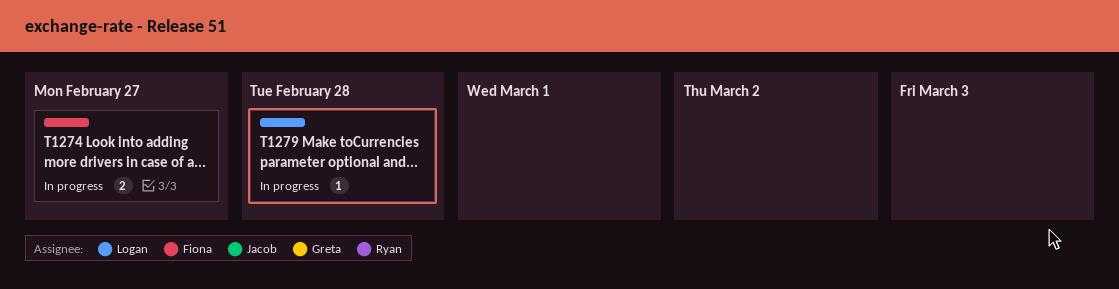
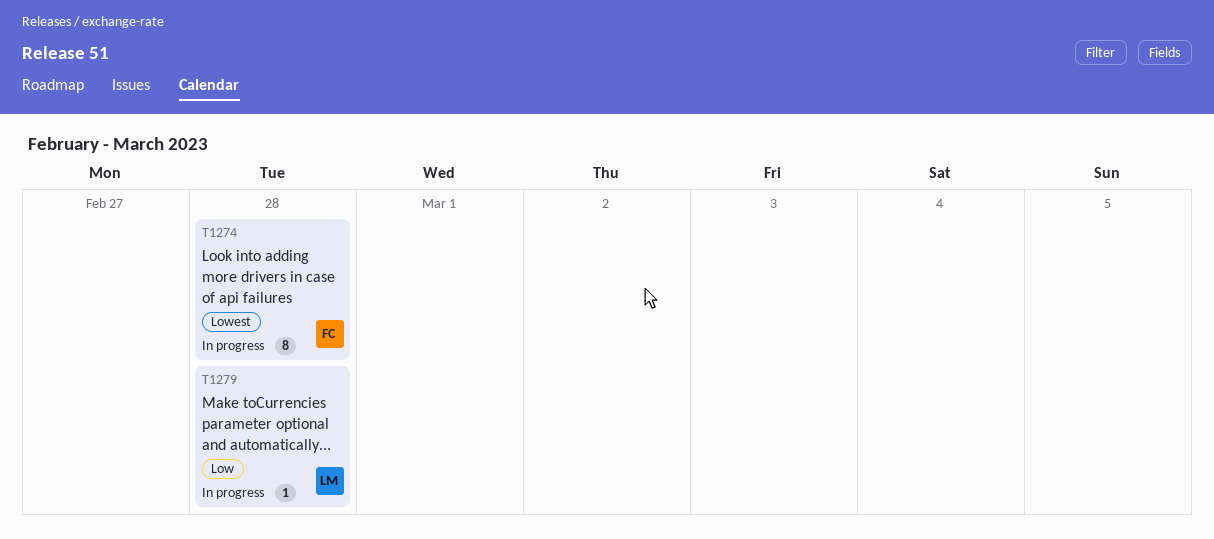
T1274, estimate: 2 -> 8
T1274, due: Feb 27 -> Feb 28

